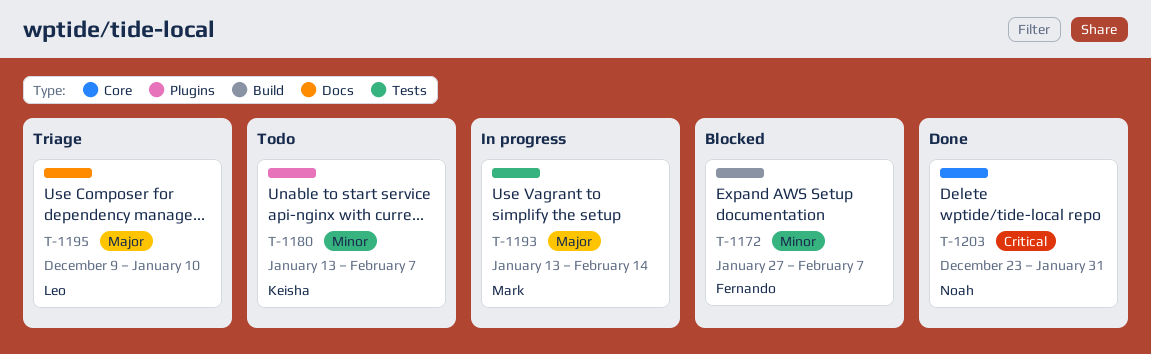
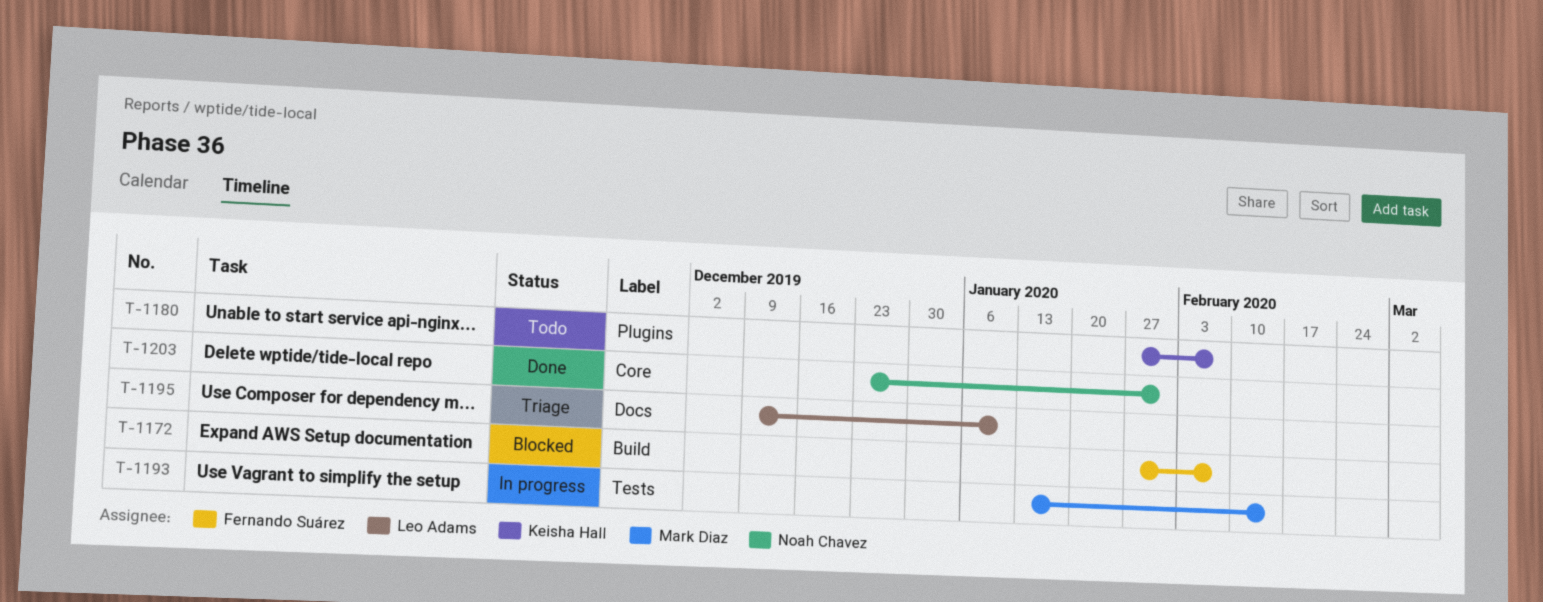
T-1180, start: Jan 13 -> Jan 27

